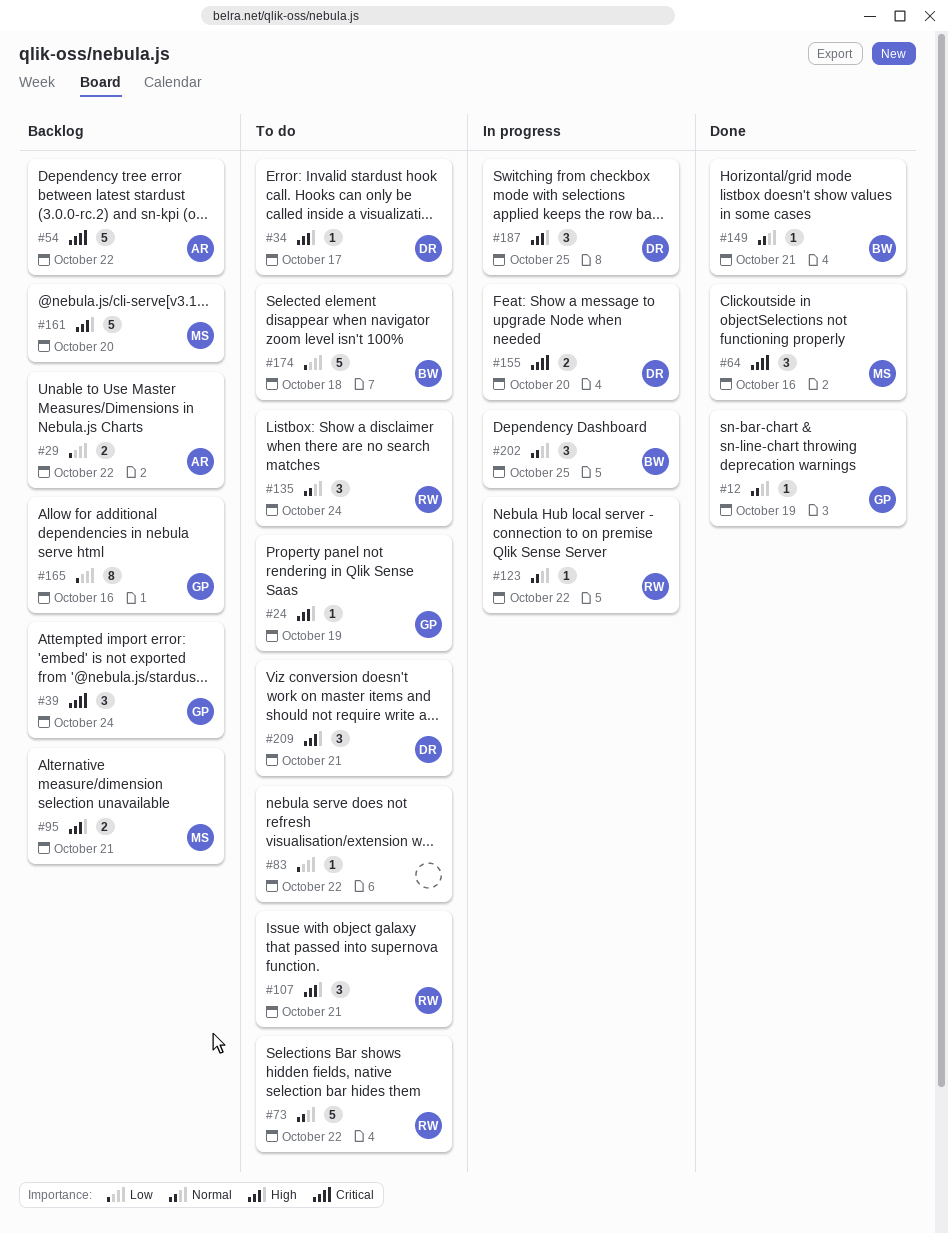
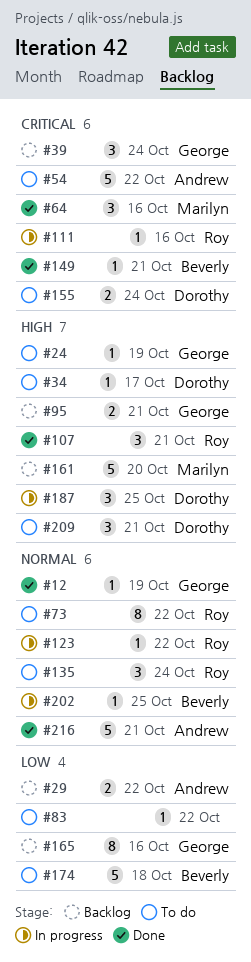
#54, status: Backlog -> To do
#73, estimate: 5 -> 8
#95, owner: Marilyn -> George
#107, status: To do -> Done
#111: none -> present
#149, priority: Normal -> Critical
#155, status: In progress -> To do
#155, due: Oct 20 -> Oct 24
#202, estimate: 3 -> 1
#216: none -> present

